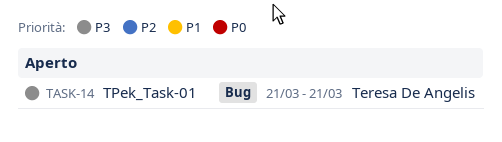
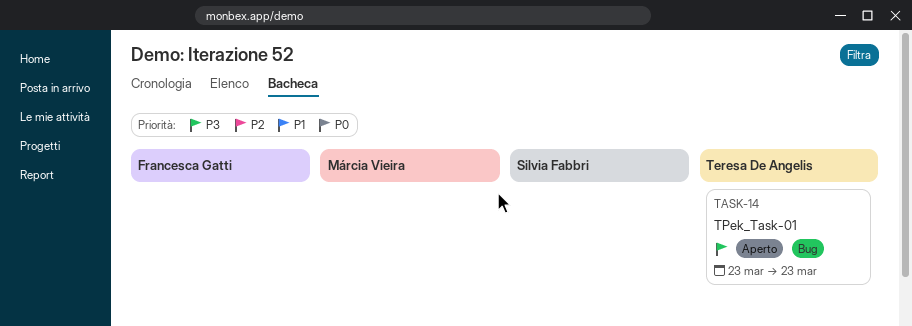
TASK-14, start: Mar 21 -> Mar 23
TASK-14, due: Mar 21 -> Mar 23

